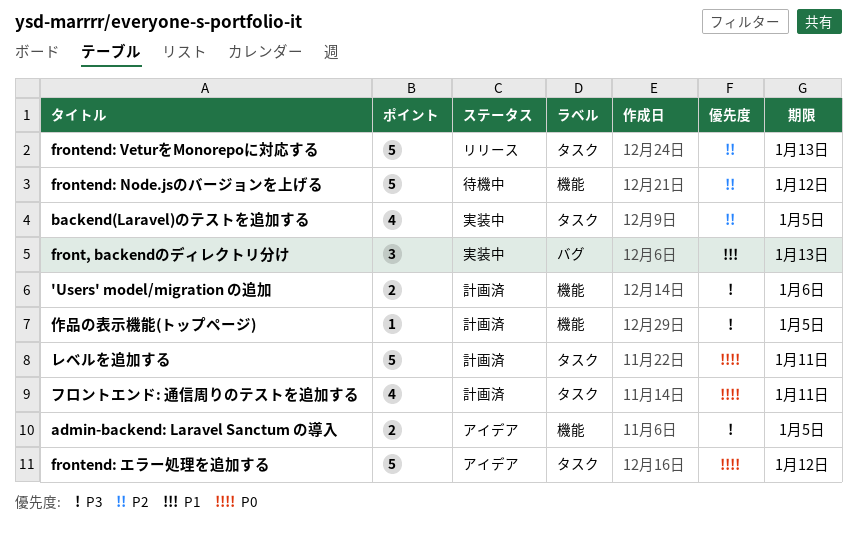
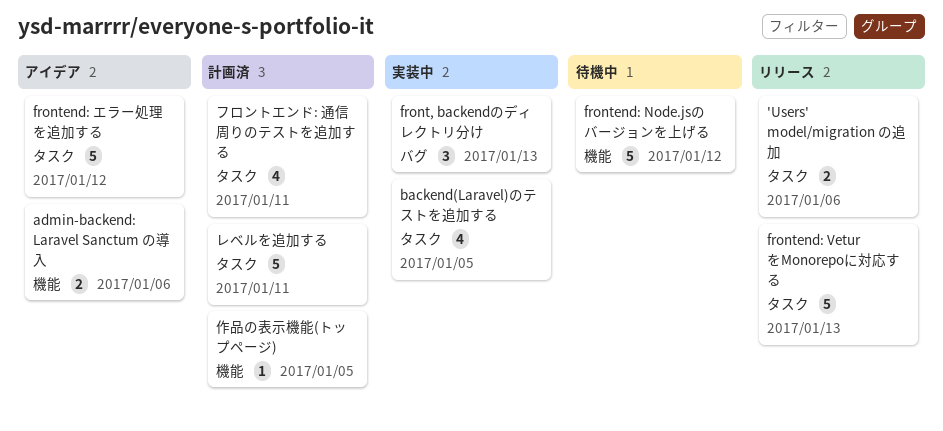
'Users' model/migration の追加, status: 計画済 -> リリース
'Users' model/migration の追加, label: 機能 -> タスク
admin-backend: Laravel Sanctum の導入, due: Jan 5 -> Jan 6

